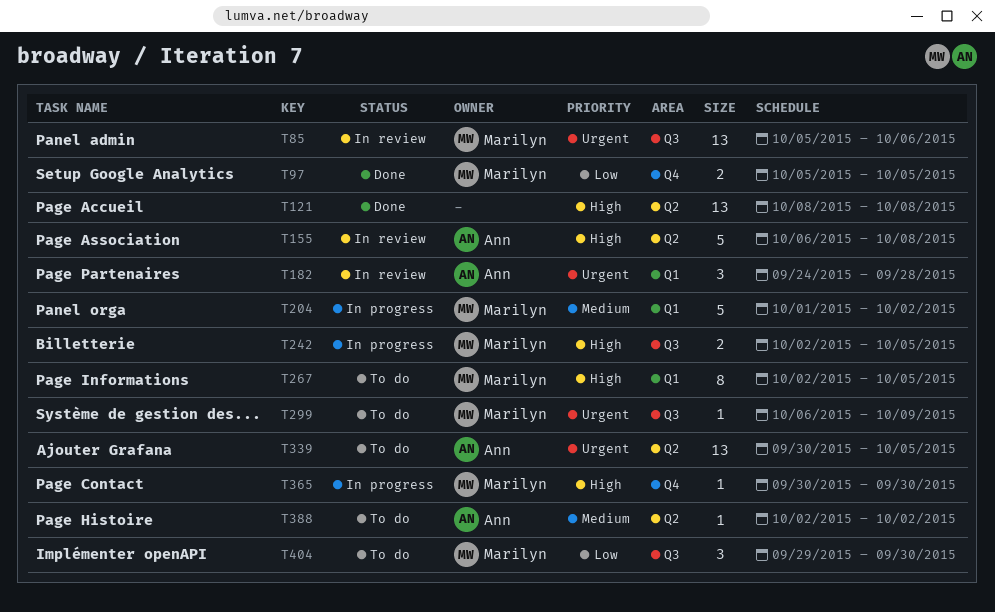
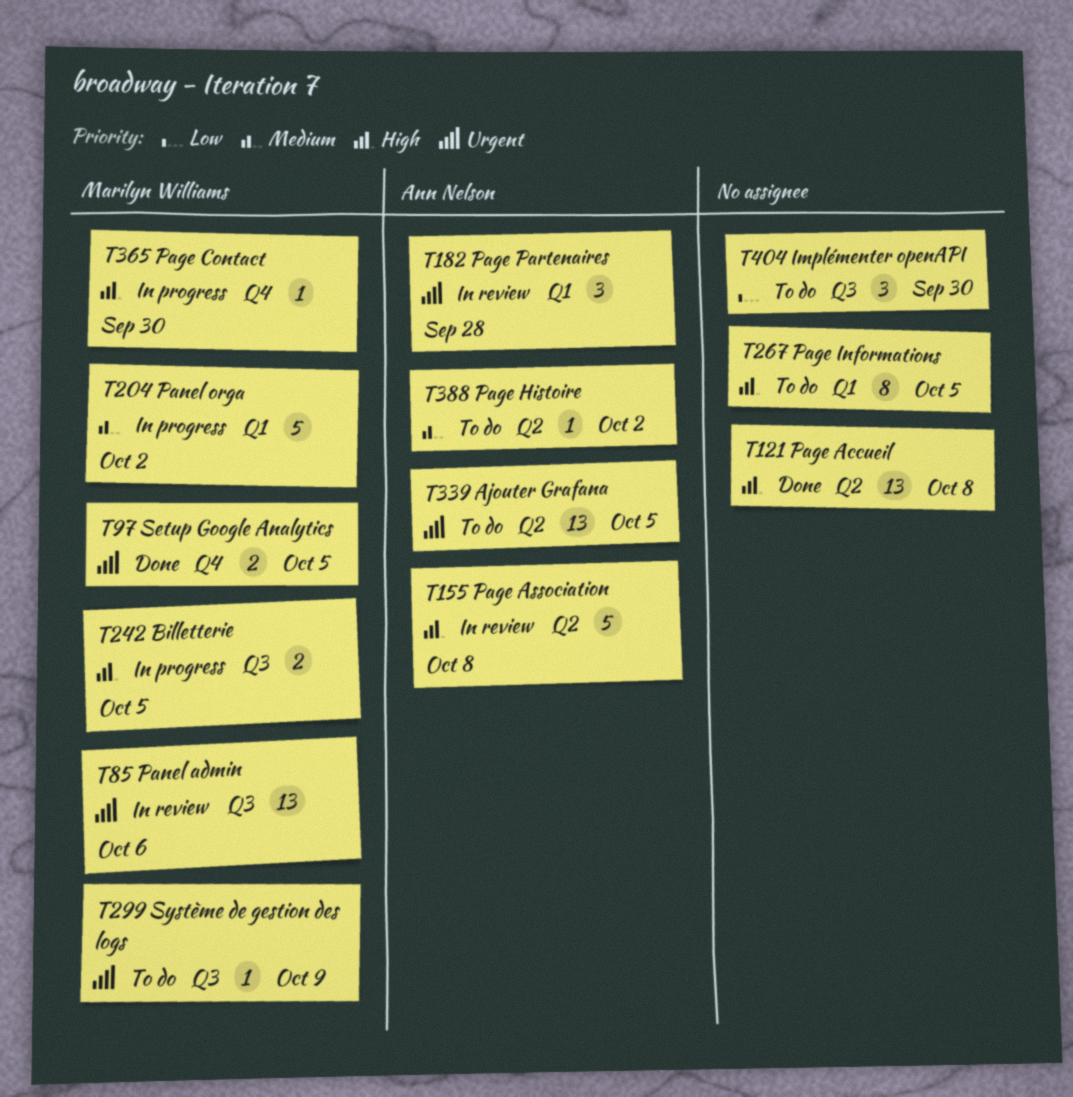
T97, priority: Low -> Urgent
T267, owner: Marilyn Williams -> none
T404, owner: Marilyn Williams -> none

